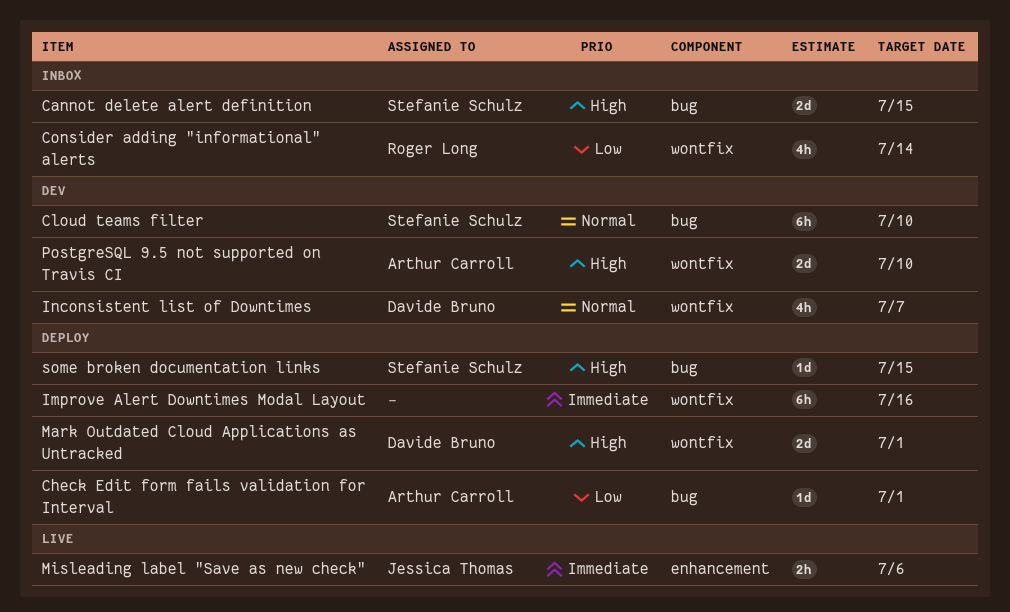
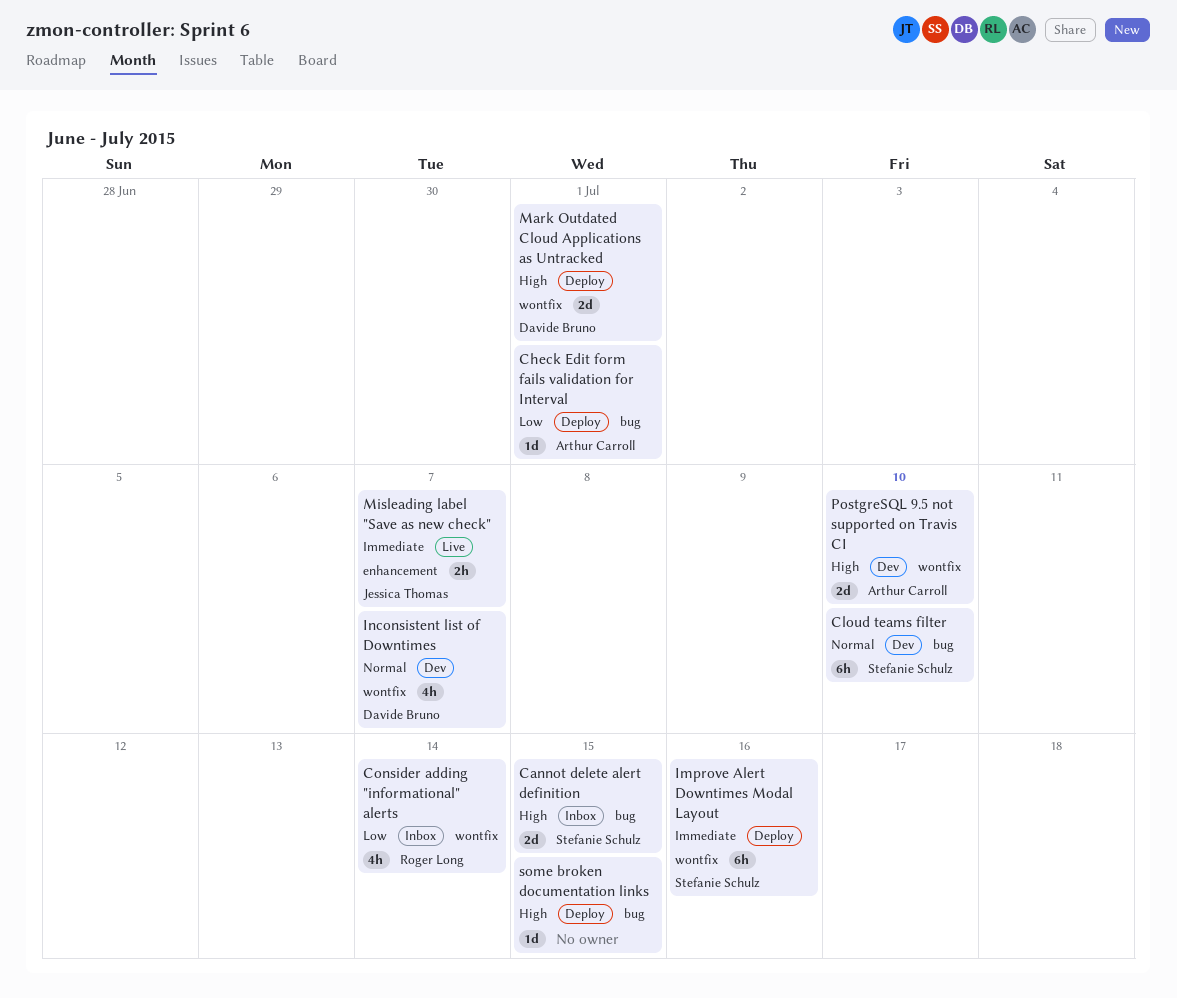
Improve Alert Downtimes Modal Layout, owner: none -> Stefanie Schulz
Misleading label "Save as new check", due: Jul 6 -> Jul 7
some broken documentation links, owner: Stefanie Schulz -> none

